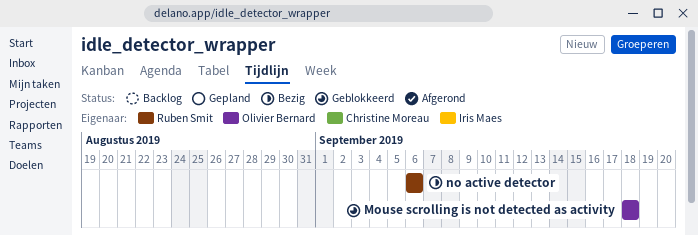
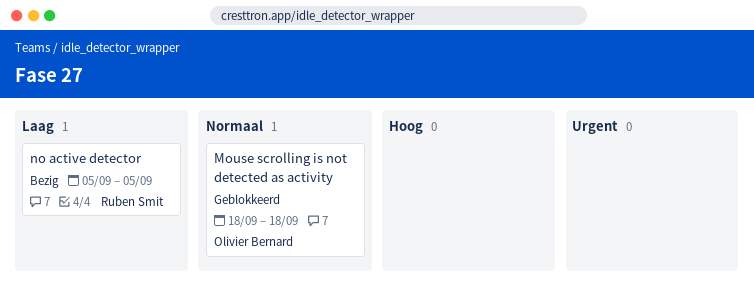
no active detector, start: Sep 6 -> Sep 5
no active detector, due: Sep 6 -> Sep 5

